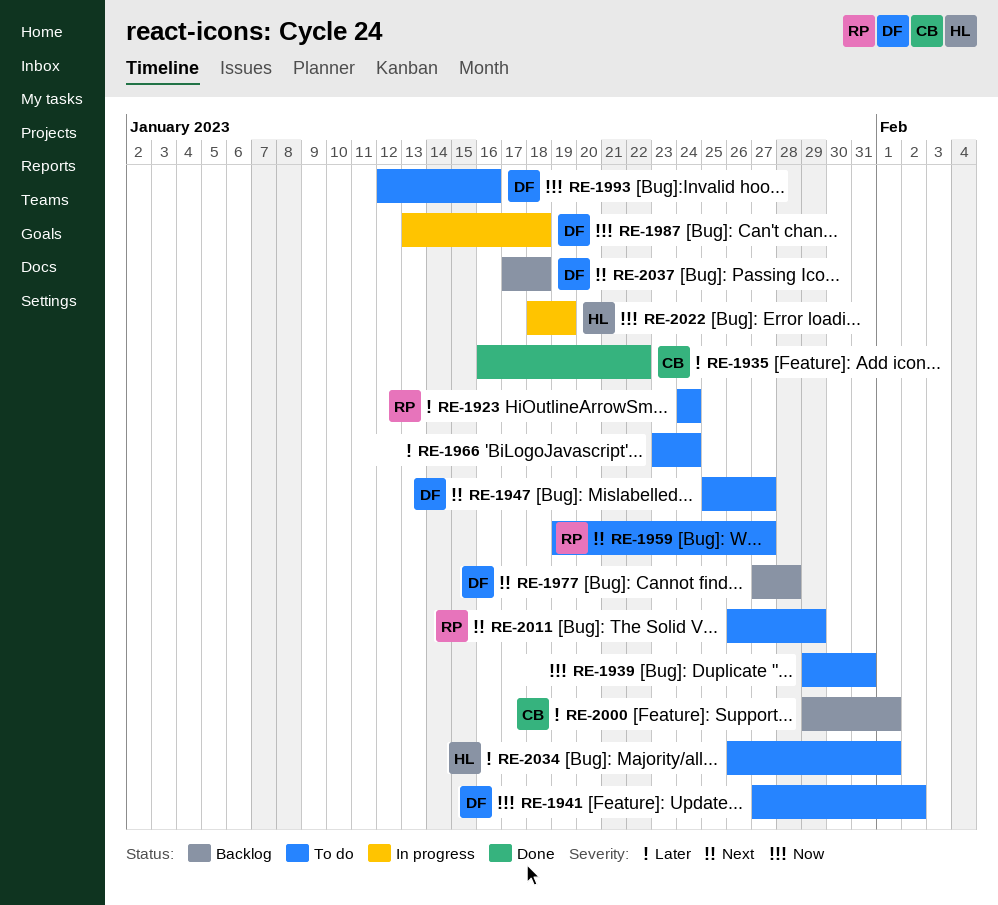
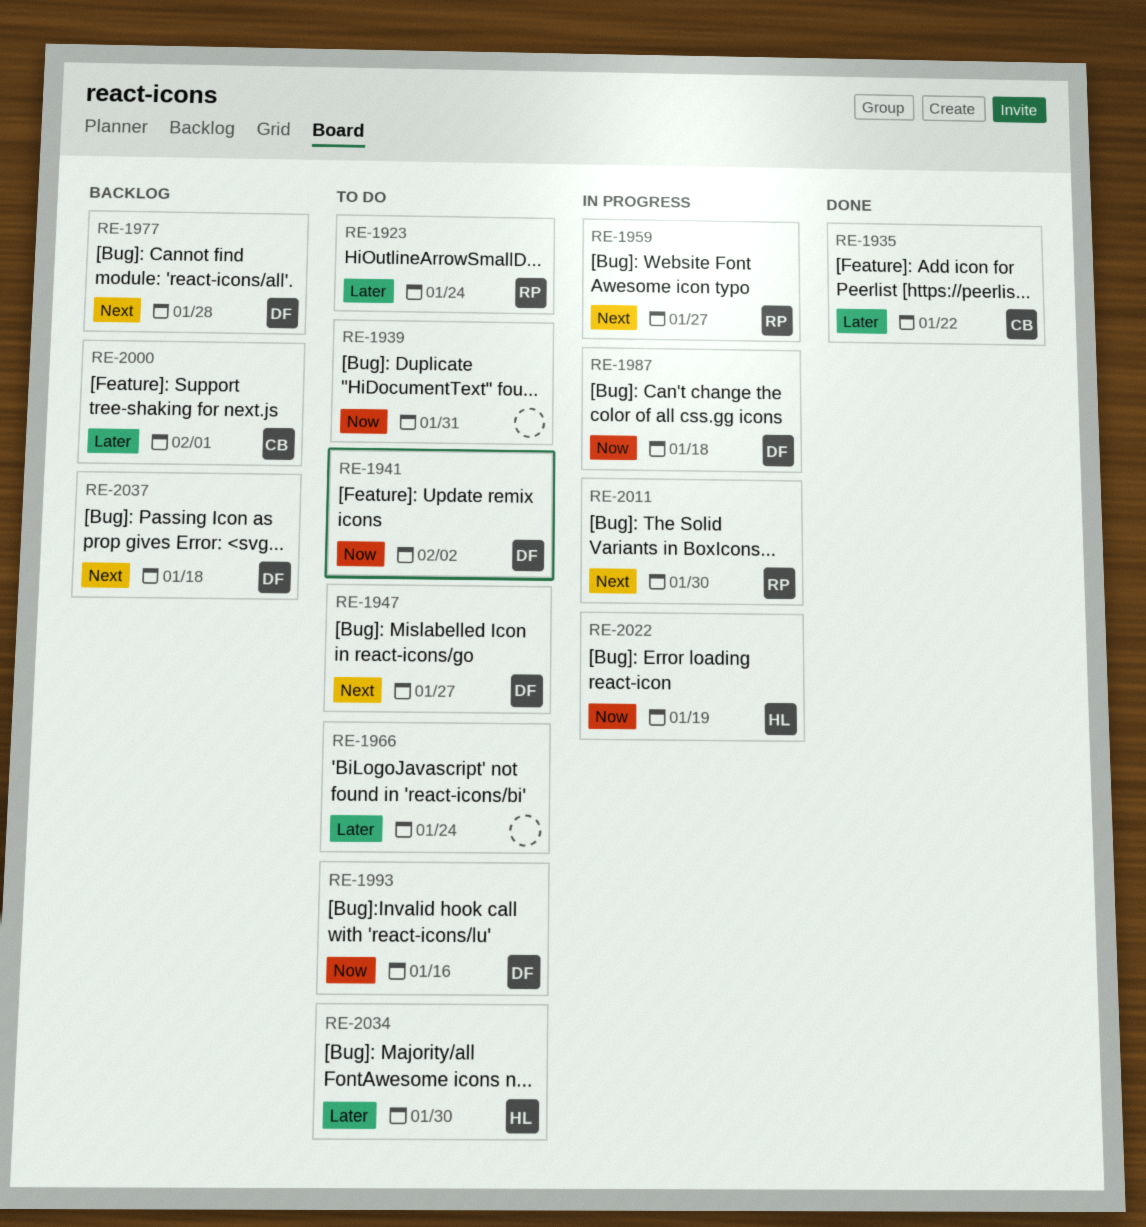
RE-1959, status: To do -> In progress
RE-2011, status: To do -> In progress
RE-2011, due: Jan 29 -> Jan 30
RE-2034, due: Feb 1 -> Jan 30

